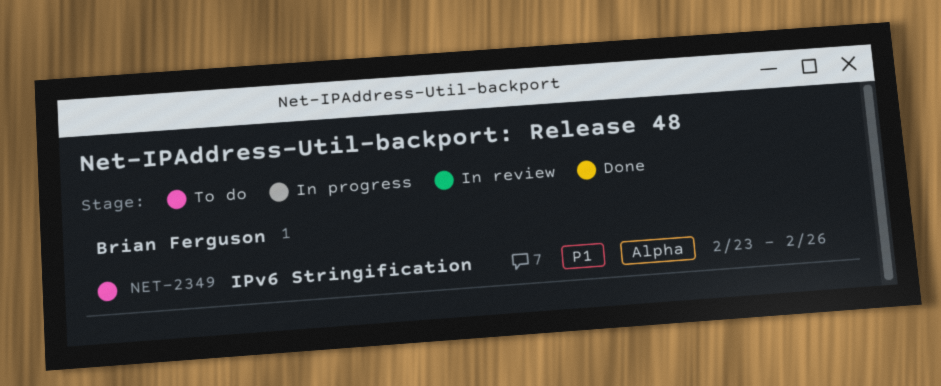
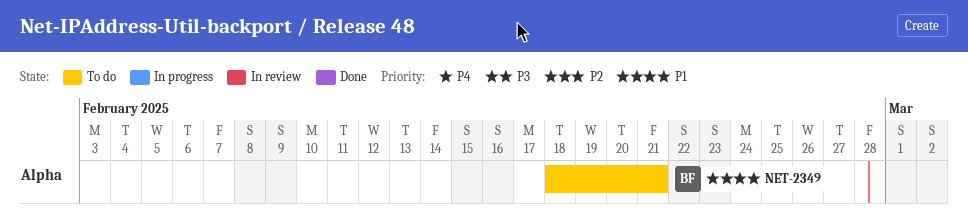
NET-2349, start: Feb 23 -> Feb 18
NET-2349, due: Feb 26 -> Feb 21

